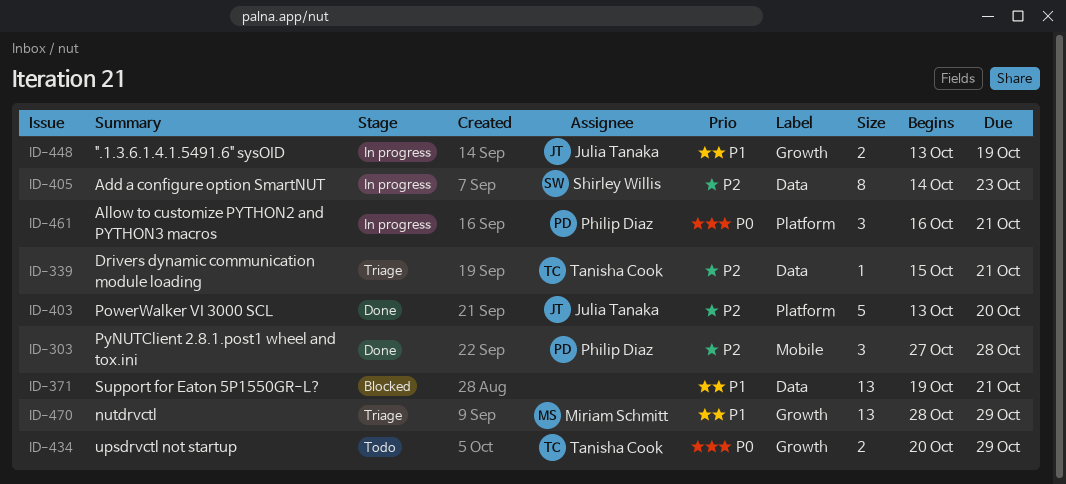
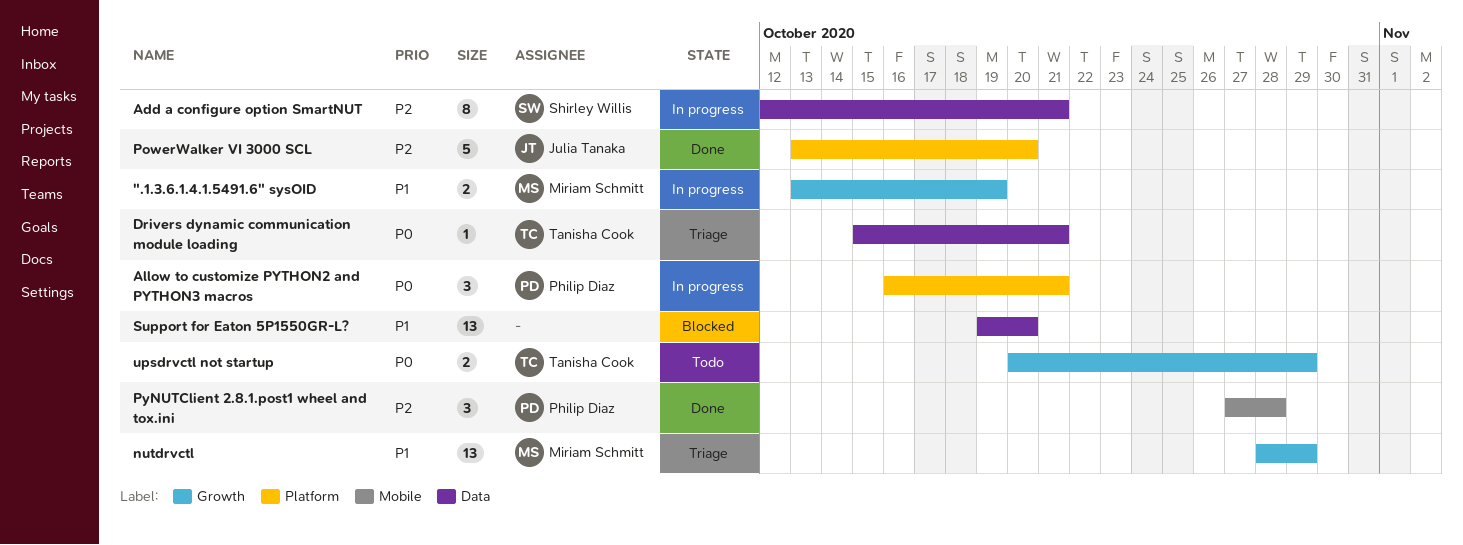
".1.3.6.1.4.1.5491.6" sysOID, owner: Julia Tanaka -> Miriam Schmitt
Add a configure option SmartNUT, start: Oct 14 -> Oct 12
Add a configure option SmartNUT, due: Oct 23 -> Oct 21
Drivers dynamic communication module loading, priority: P2 -> P0
Support for Eaton 5P1550GR-L?, due: Oct 21 -> Oct 20

